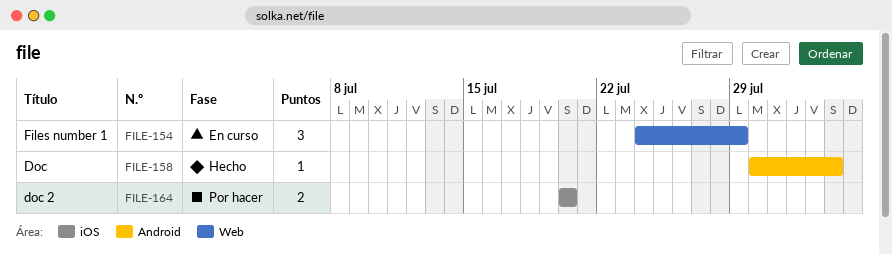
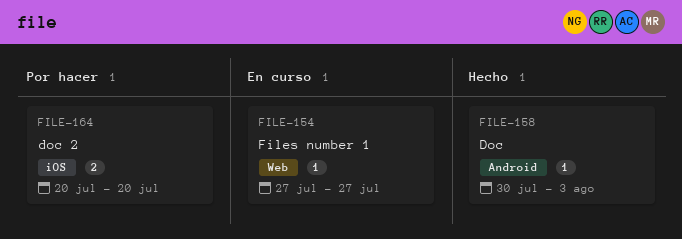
FILE-154, estimate: 3 -> 1
FILE-154, start: Jul 24 -> Jul 27
FILE-154, due: Jul 29 -> Jul 27

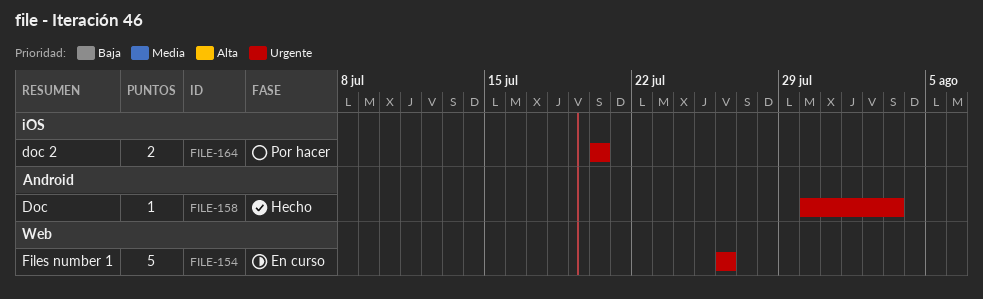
FILE-154, estimate: 1 -> 5
FILE-154, start: Jul 27 -> Jul 26
FILE-154, due: Jul 27 -> Jul 26

